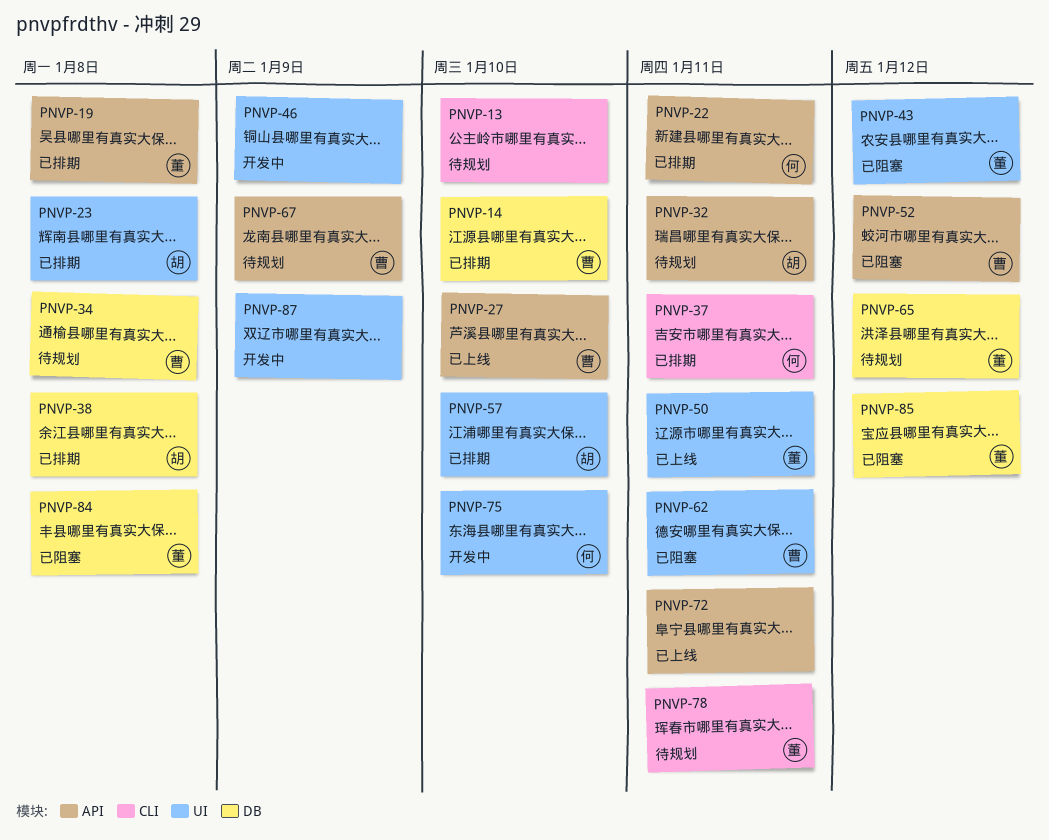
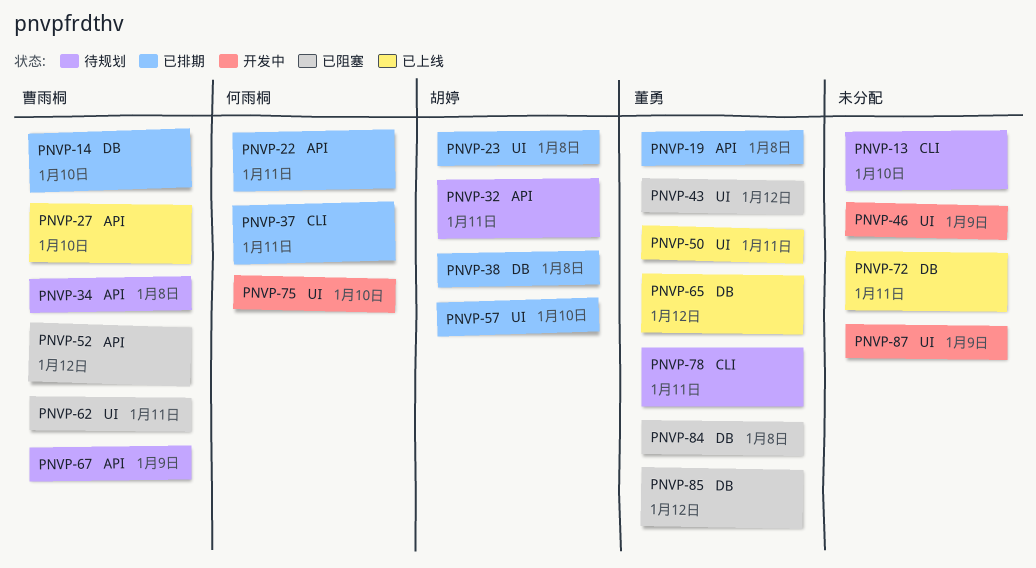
PNVP-34, label: DB -> API
PNVP-65, status: 待规划 -> 已上线
PNVP-72, label: API -> DB

